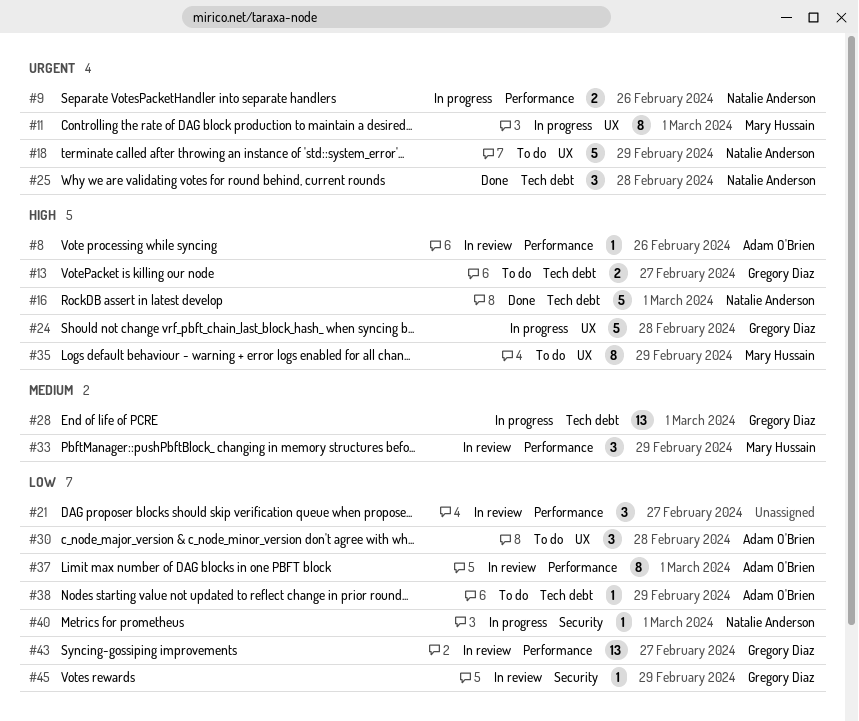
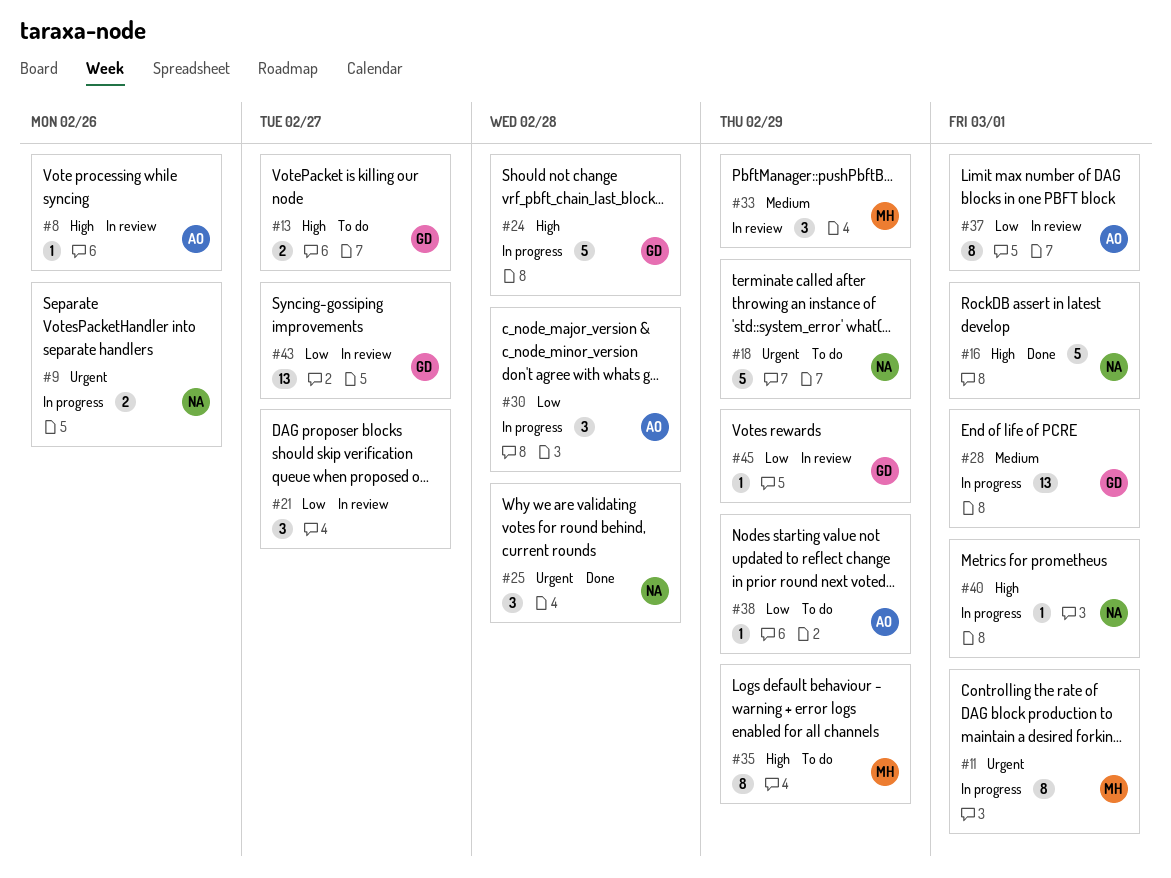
#30, status: To do -> In progress
#40, priority: Low -> High

